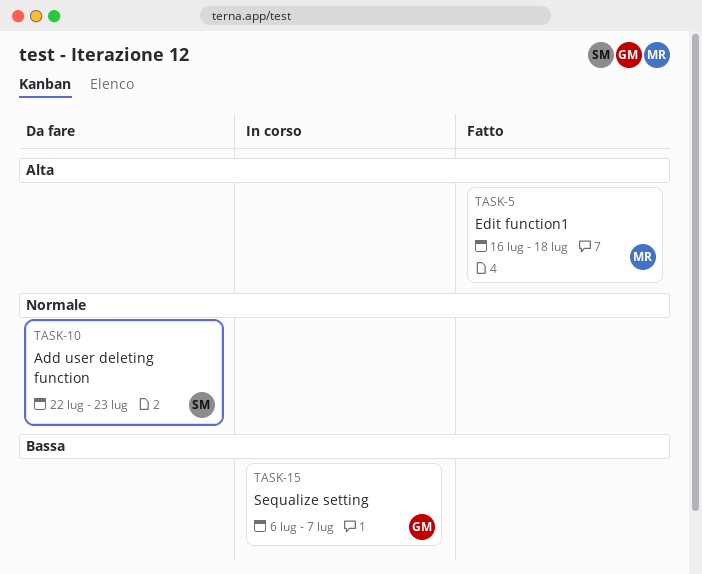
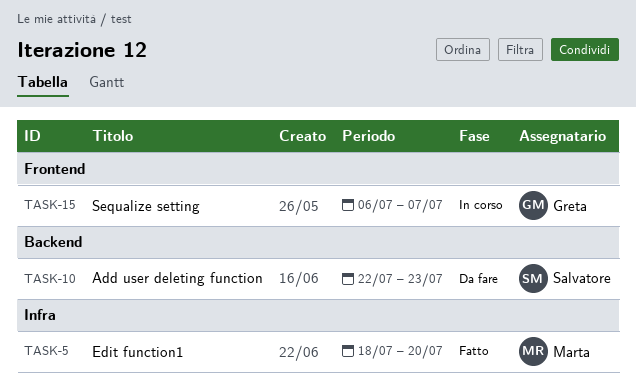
TASK-5, start: Jul 16 -> Jul 18
TASK-5, due: Jul 18 -> Jul 20

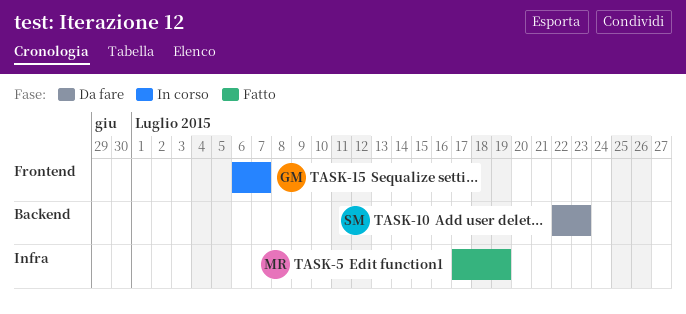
TASK-5, start: Jul 18 -> Jul 17
TASK-5, due: Jul 20 -> Jul 19

